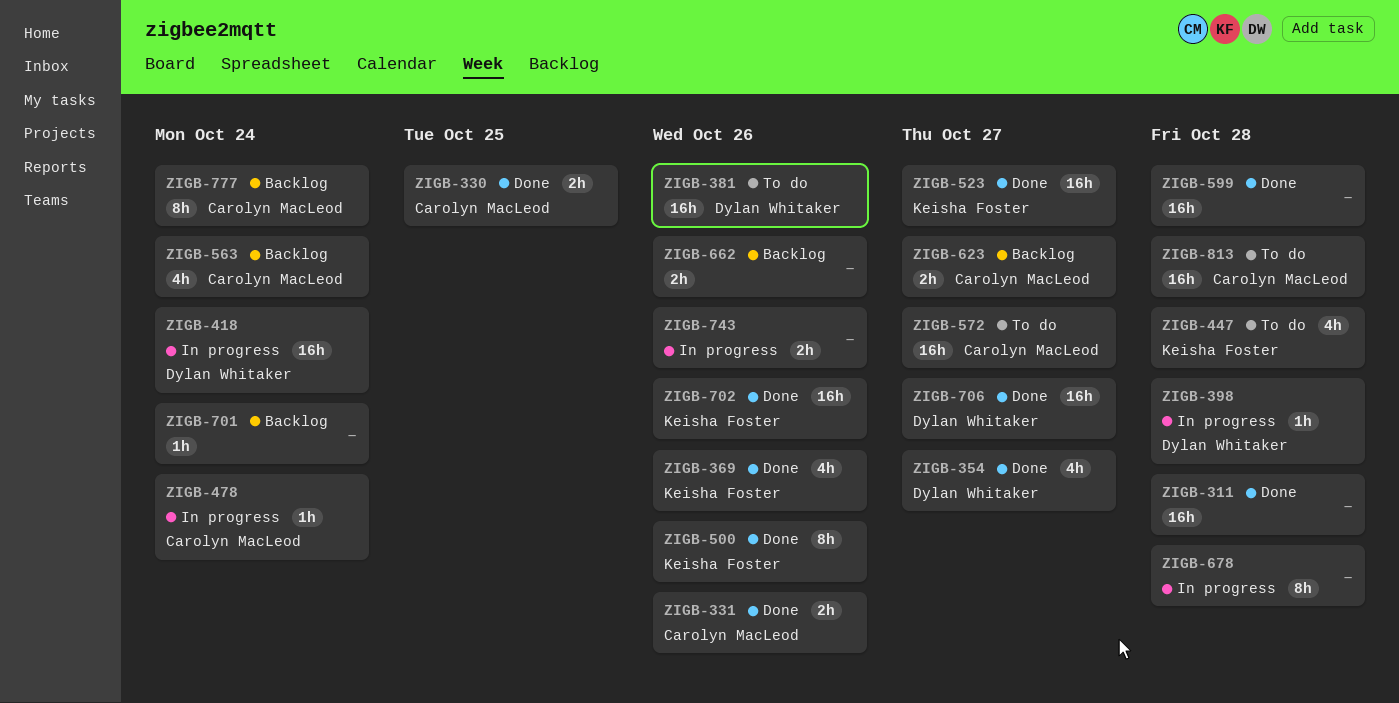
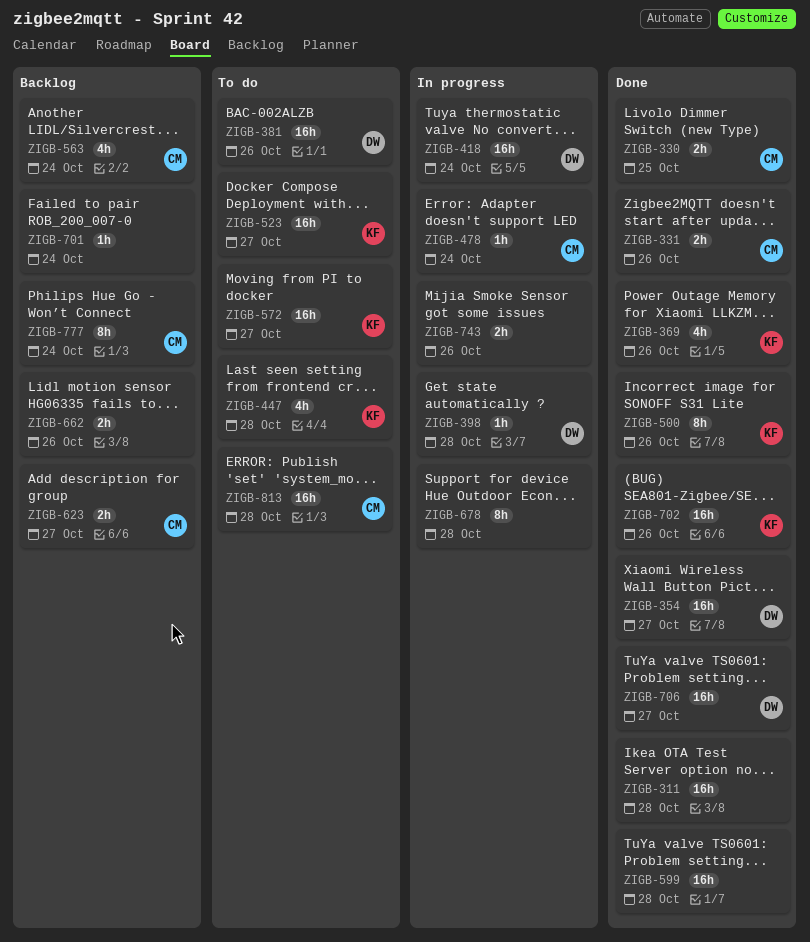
ZIGB-354, estimate: 4h -> 16h
ZIGB-523, status: Done -> To do
ZIGB-572, owner: Carolyn MacLeod -> Keisha Foster

